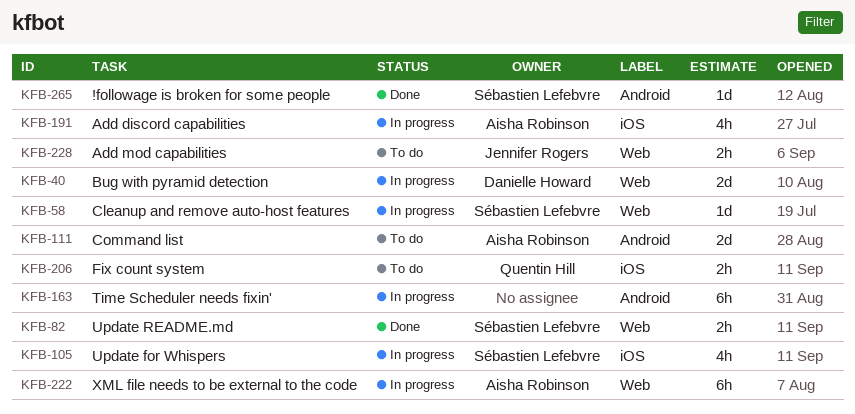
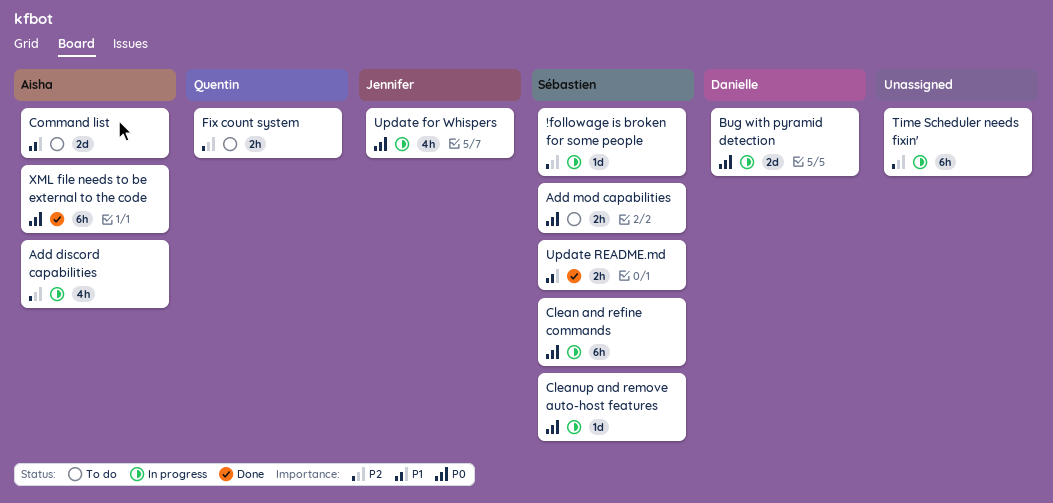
!followage is broken for some people, status: Done -> In progress
Add mod capabilities, owner: Jennifer Rogers -> Sébastien Lefebvre
Clean and refine commands: none -> present
Update for Whispers, owner: Sébastien Lefebvre -> Jennifer Rogers
XML file needs to be external to the code, status: In progress -> Done

